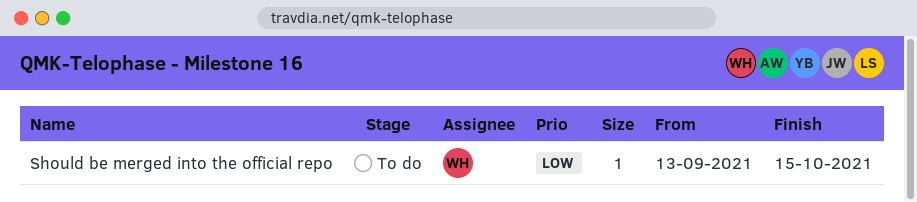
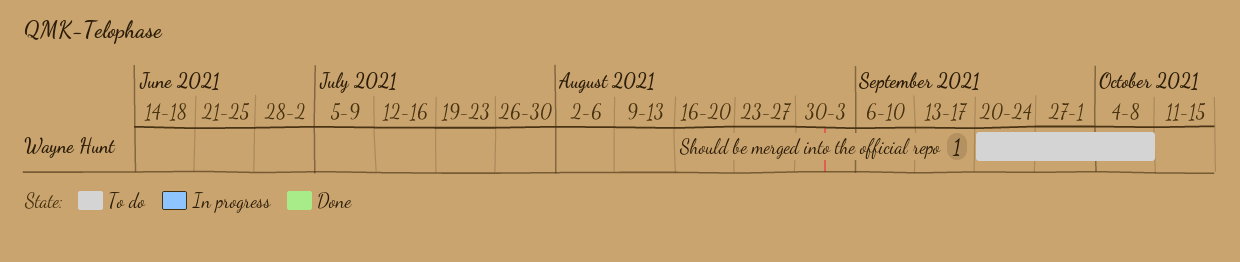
Should be merged into the official repo, start: Sep 13 -> Sep 20
Should be merged into the official repo, due: Oct 15 -> Oct 8

